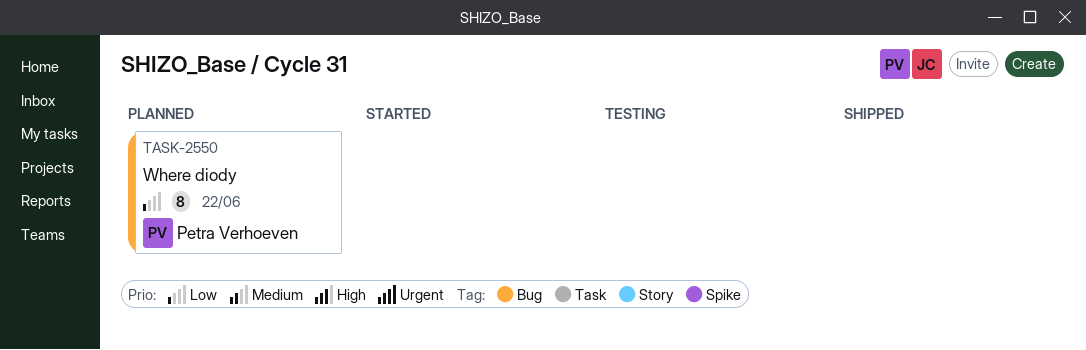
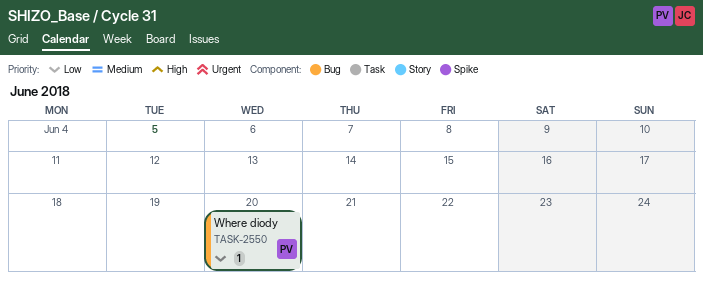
TASK-2550, estimate: 8 -> 1
TASK-2550, due: Jun 22 -> Jun 20

